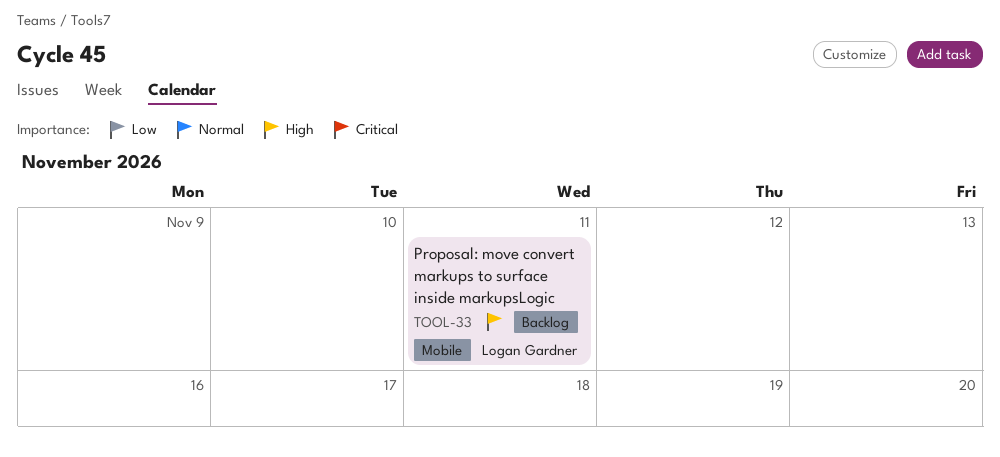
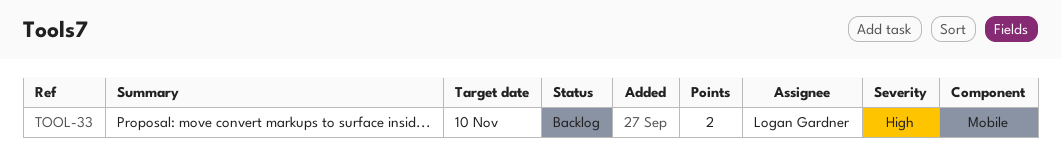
TOOL-33, due: Nov 11 -> Nov 10

